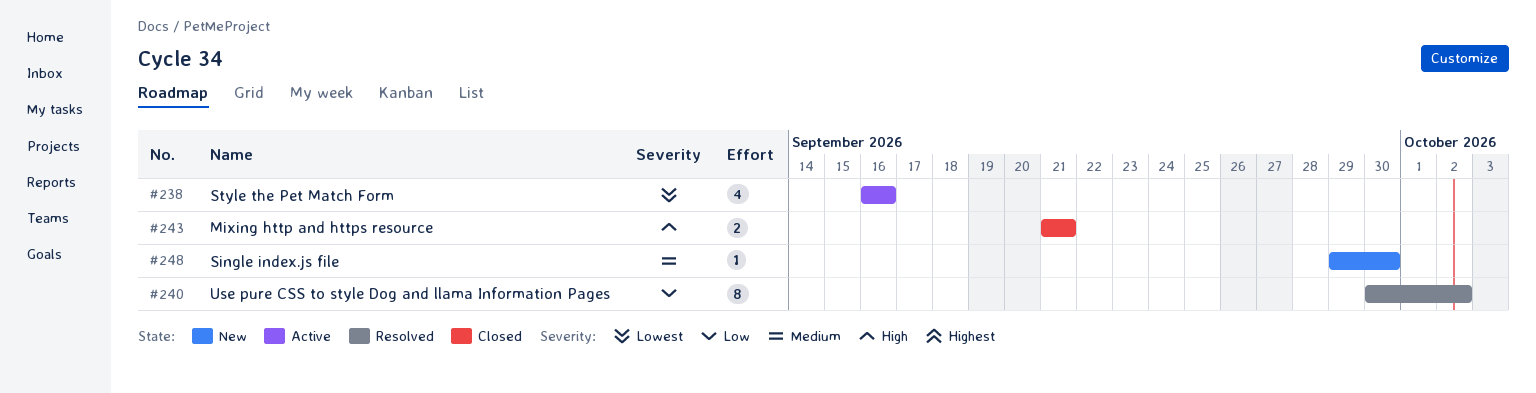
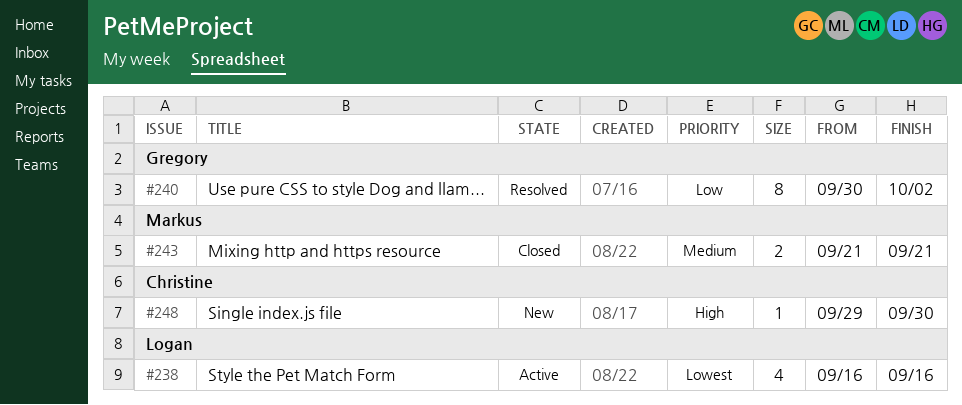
#243, priority: High -> Medium
#248, priority: Medium -> High

